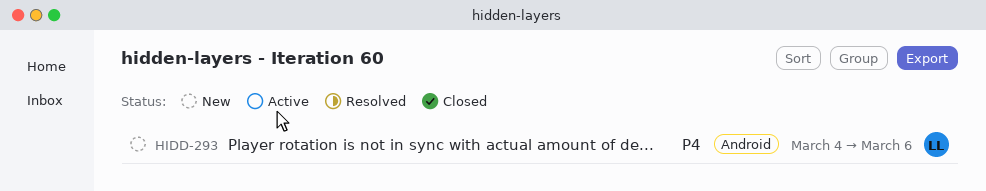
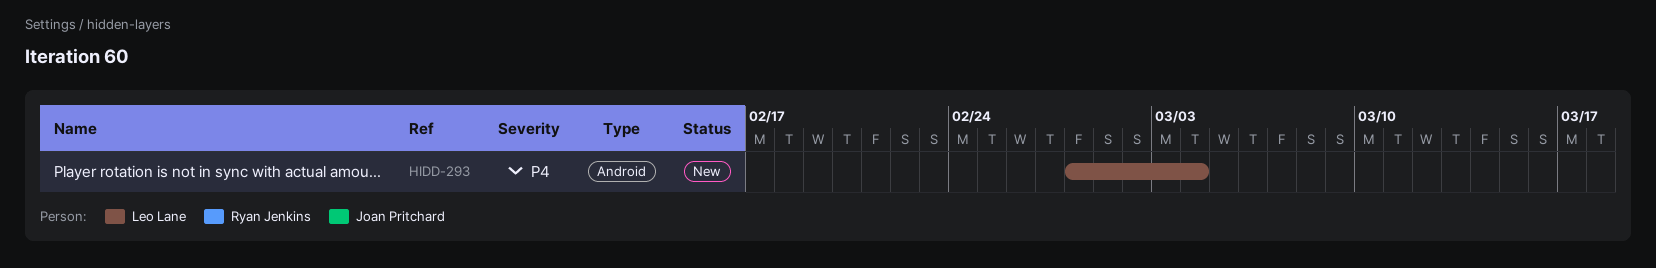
HIDD-293, start: Mar 4 -> Feb 28
HIDD-293, due: Mar 6 -> Mar 4

